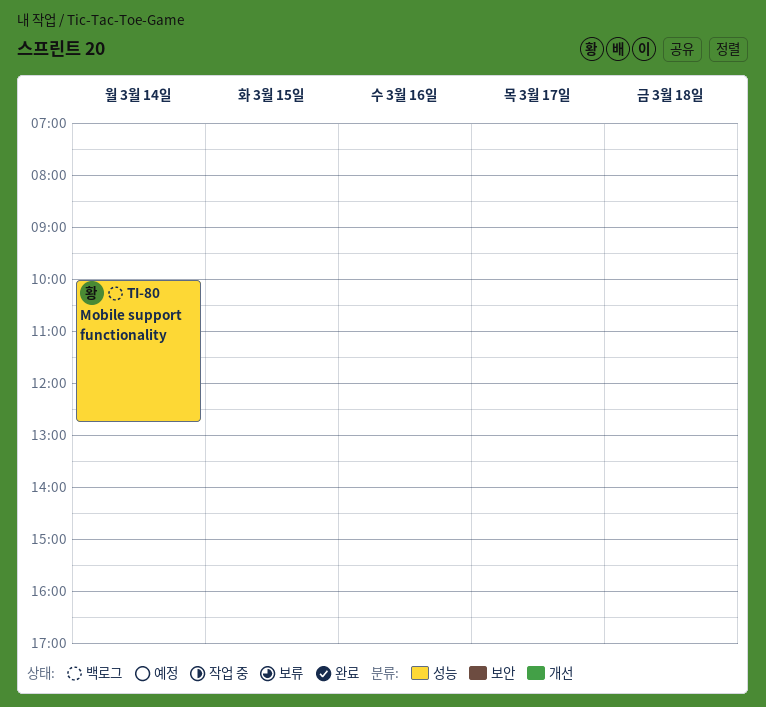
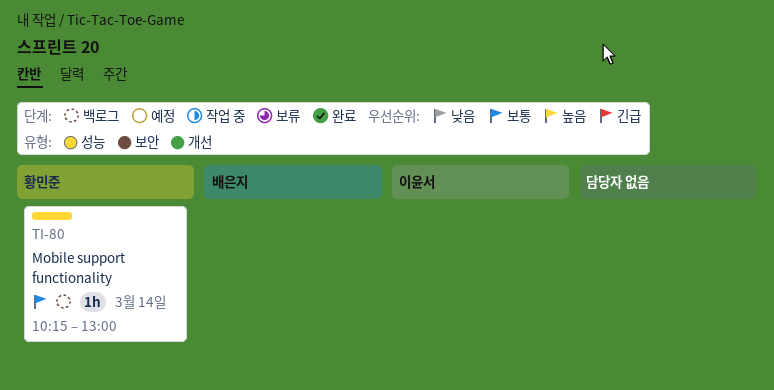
TI-80, begins: 10:00 -> 10:15
TI-80, ends: 12:45 -> 13:00

